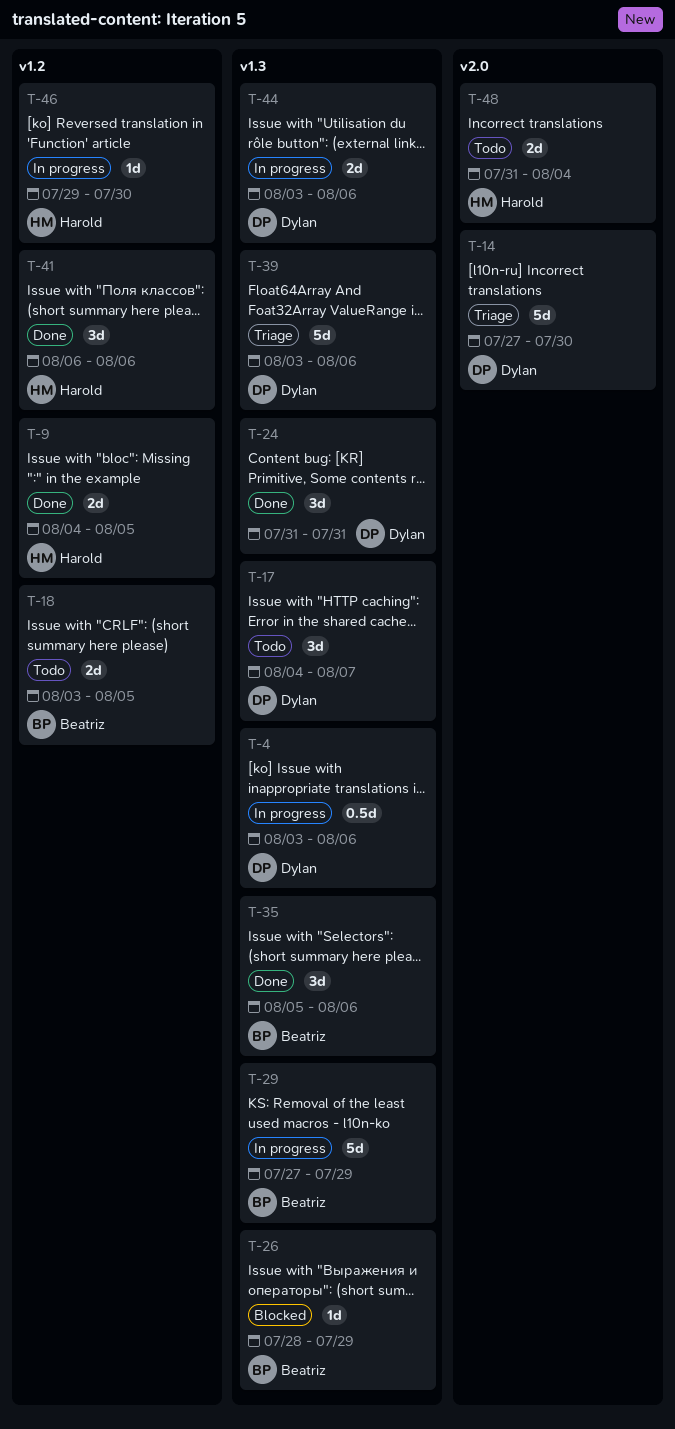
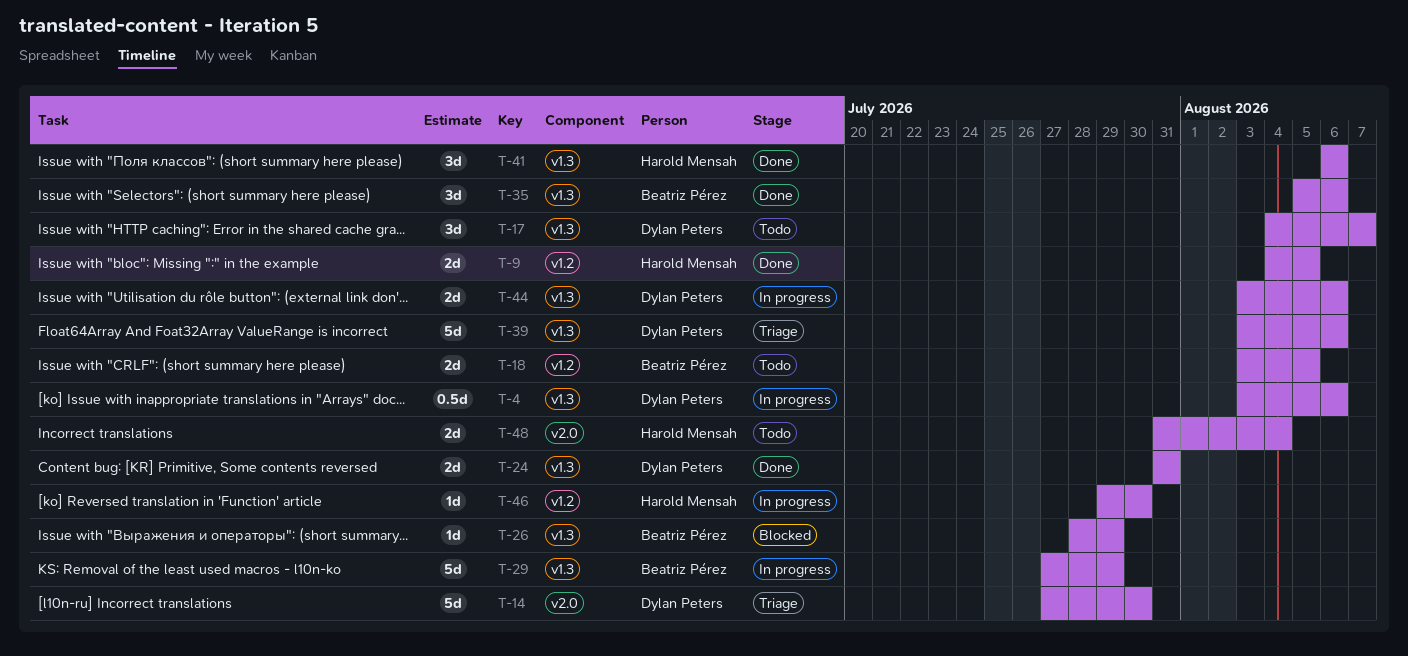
T-24, estimate: 3d -> 2d
T-41, label: v1.2 -> v1.3

